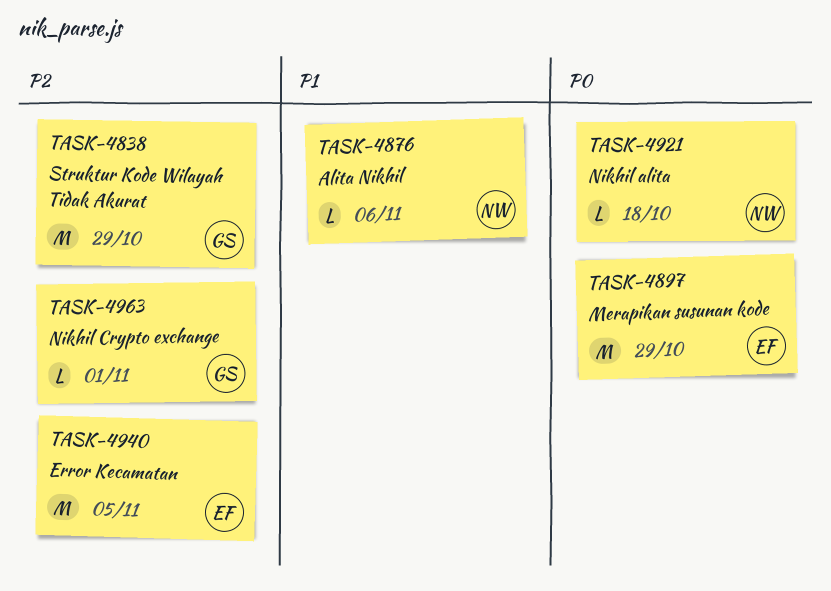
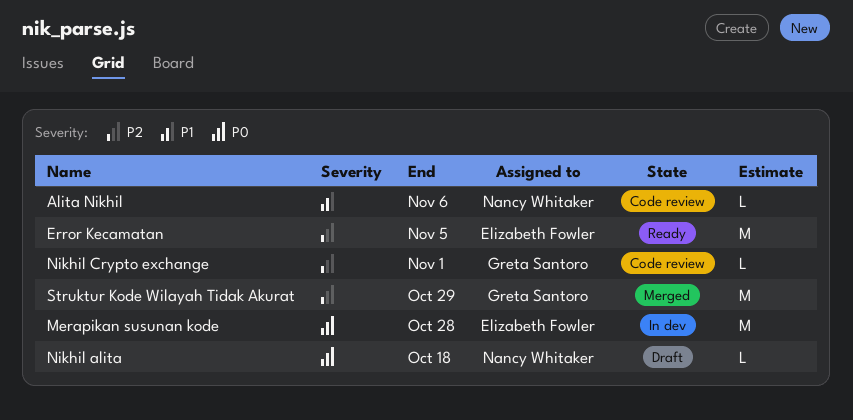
Merapikan susunan kode, due: Oct 29 -> Oct 28

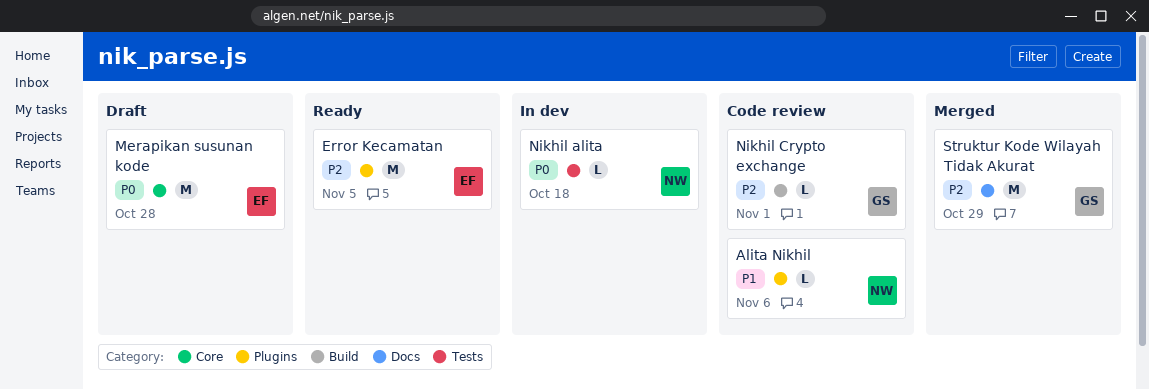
Merapikan susunan kode, status: In dev -> Draft
Nikhil alita, status: Draft -> In dev

